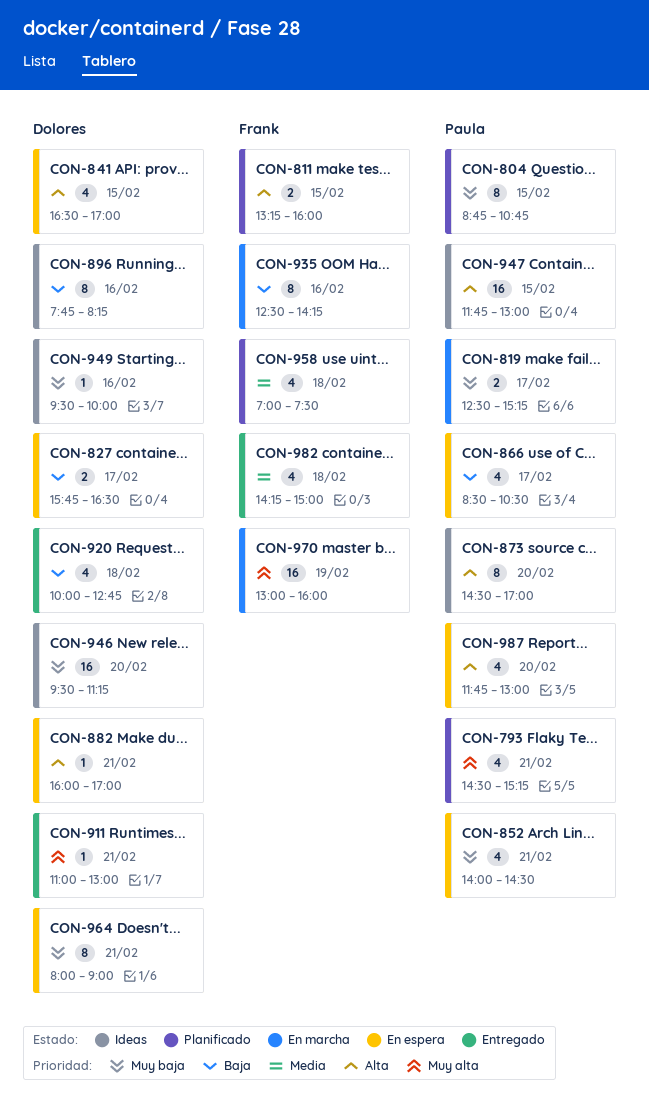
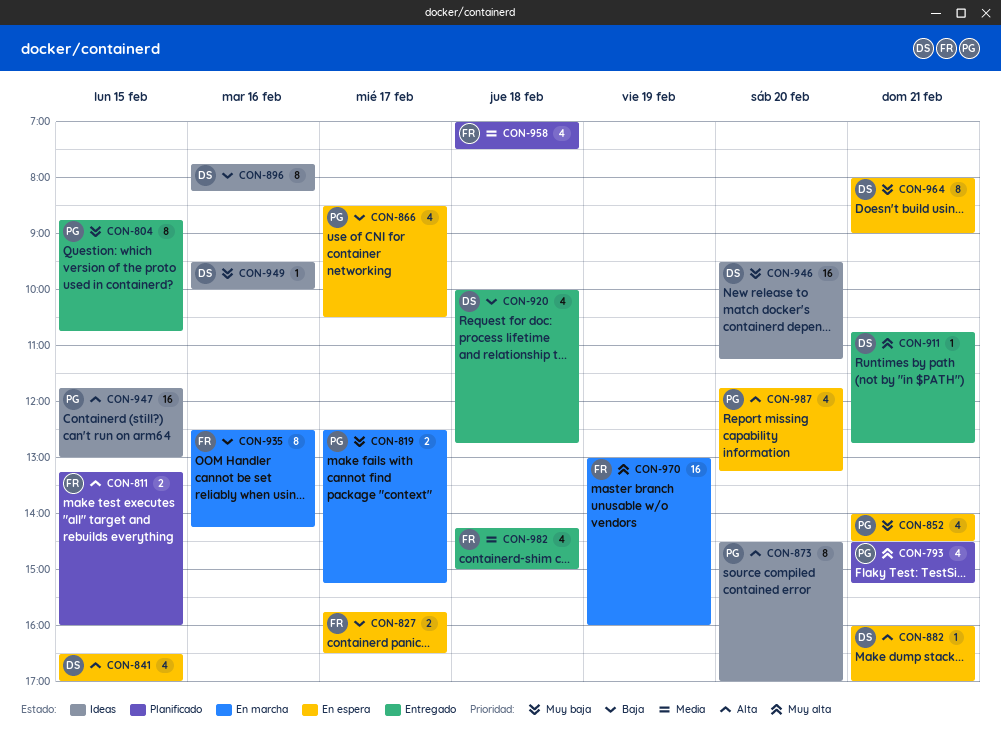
CON-804, status: Planificado -> Entregado
CON-827, owner: Dolores -> Frank
CON-911, begins: 11:00 -> 10:45
CON-911, ends: 13:00 -> 12:45
CON-987, ends: 13:00 -> 13:15

